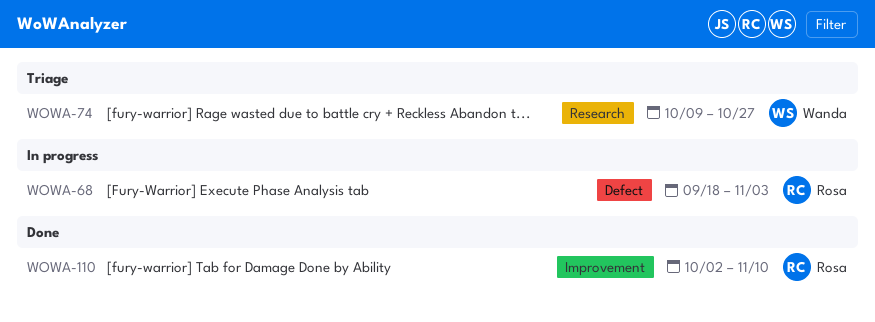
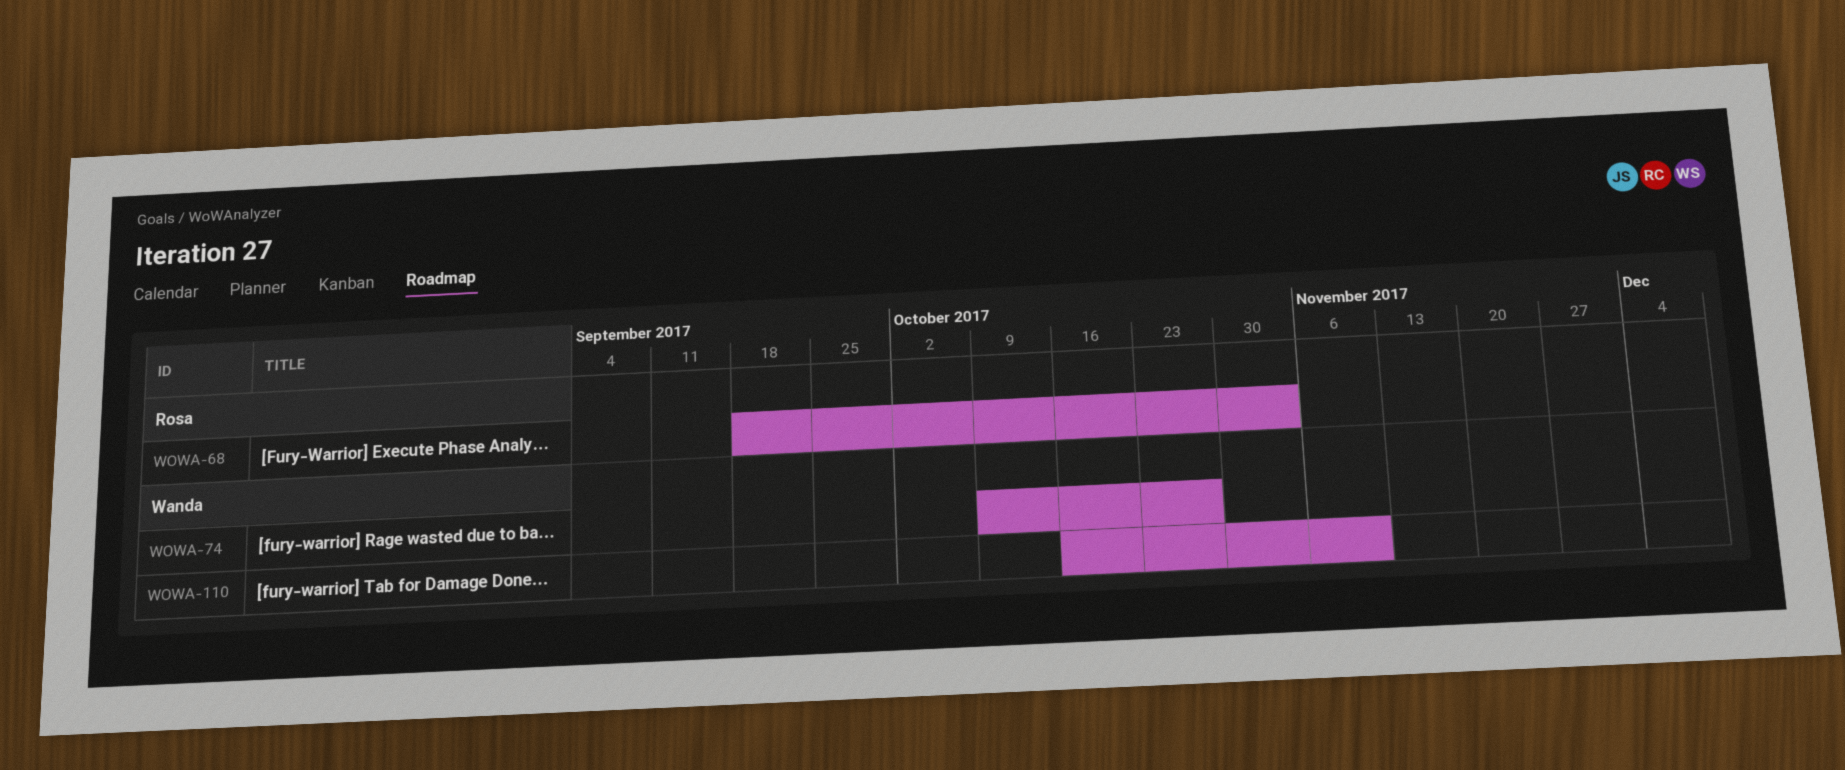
WOWA-110, owner: Rosa -> Wanda
WOWA-110, start: Oct 2 -> Oct 16

